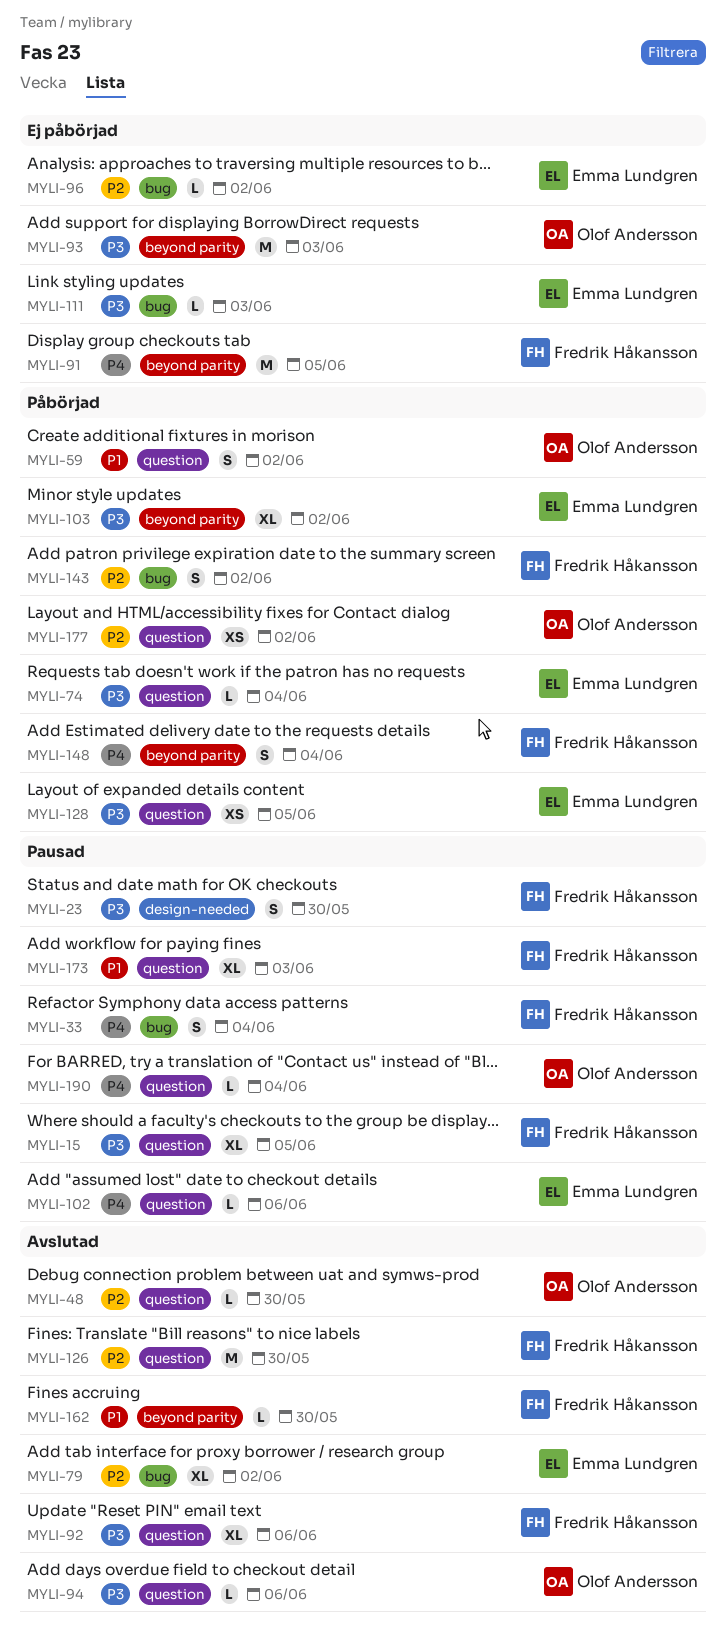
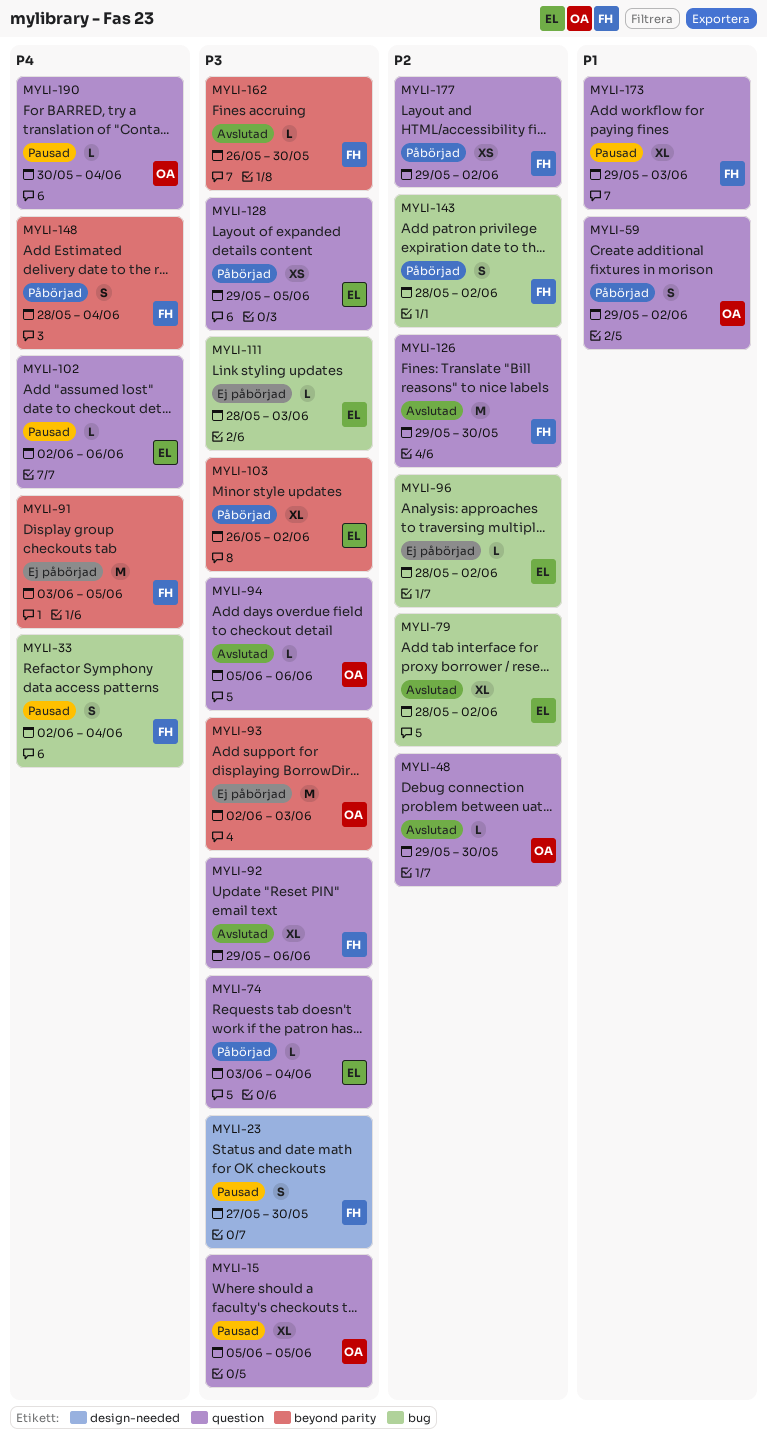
MYLI-15, owner: Fredrik Håkansson -> Olof Andersson
MYLI-162, priority: P1 -> P3
MYLI-177, owner: Olof Andersson -> Fredrik Håkansson

